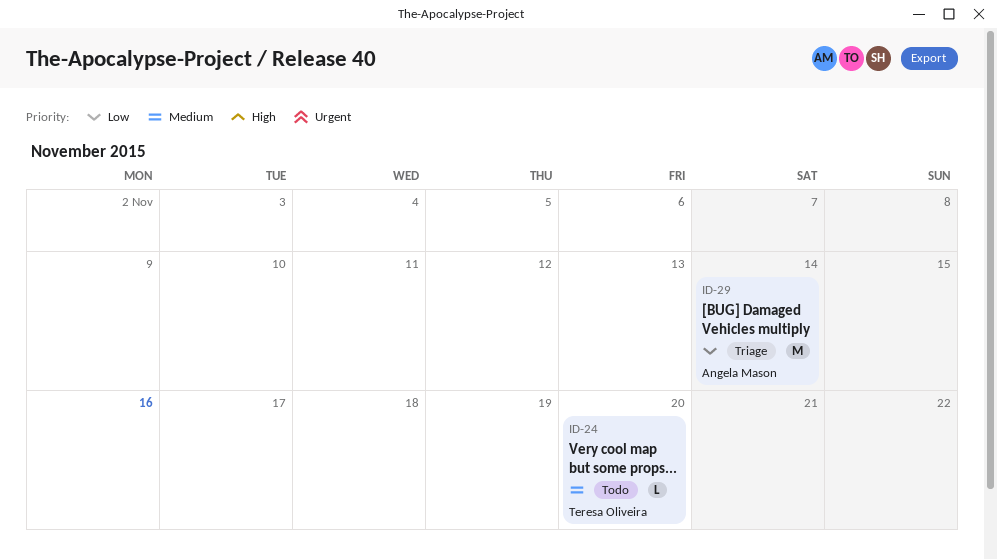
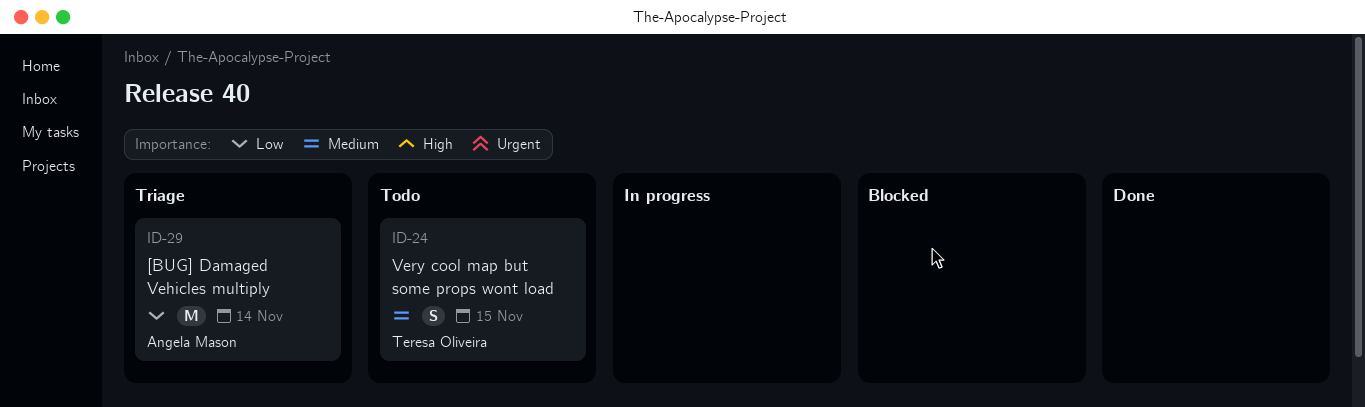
ID-24, estimate: L -> S
ID-24, due: Nov 20 -> Nov 15

